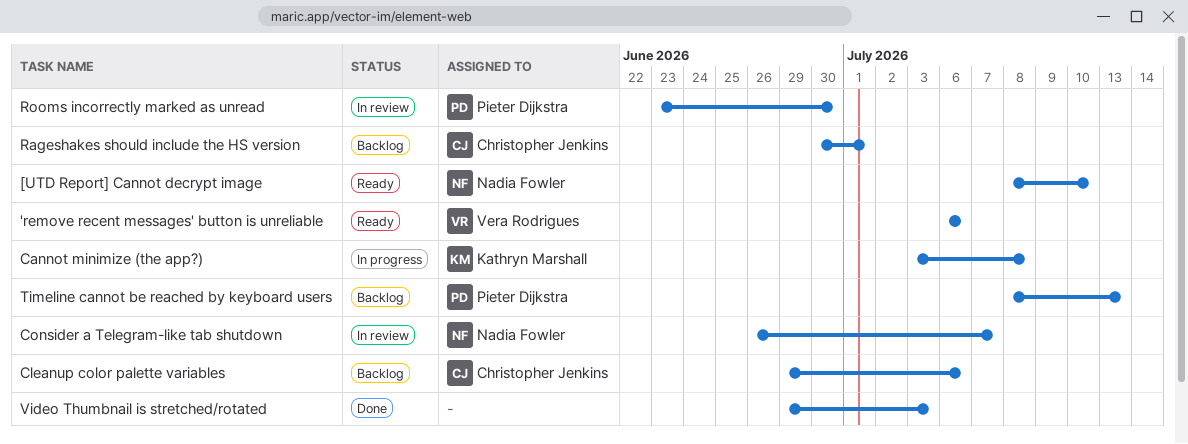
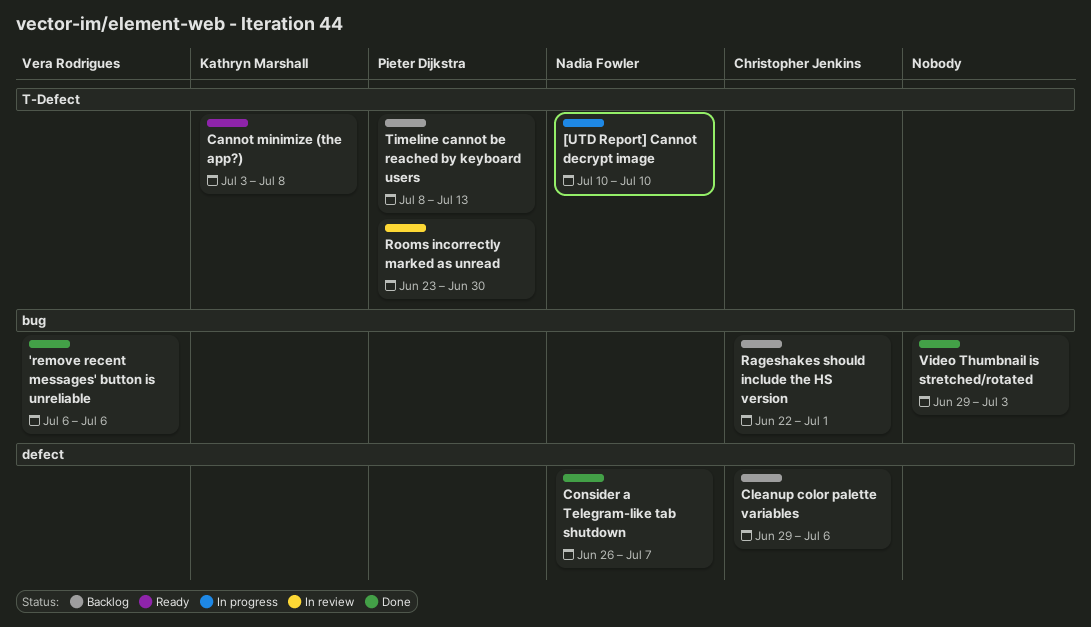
'remove recent messages' button is unreliable, status: Ready -> Done
[UTD Report] Cannot decrypt image, status: Ready -> In progress
[UTD Report] Cannot decrypt image, start: Jul 8 -> Jul 10
Cannot minimize (the app?), status: In progress -> Ready
Consider a Telegram-like tab shutdown, status: In review -> Done
Rageshakes should include the HS version, start: Jun 30 -> Jun 22

